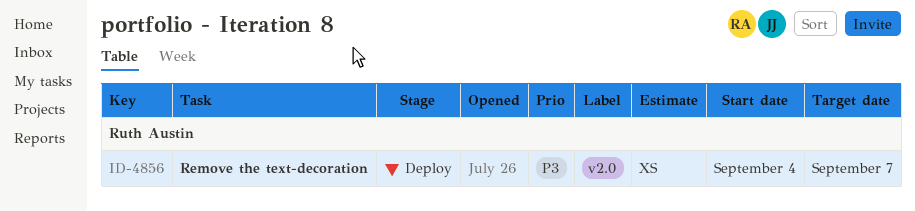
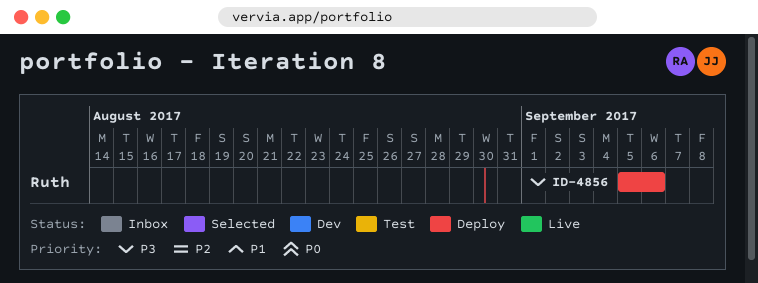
ID-4856, start: Sep 4 -> Sep 5
ID-4856, due: Sep 7 -> Sep 6

